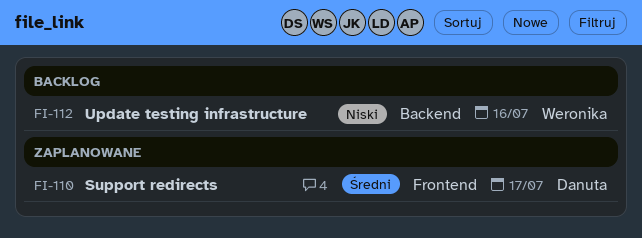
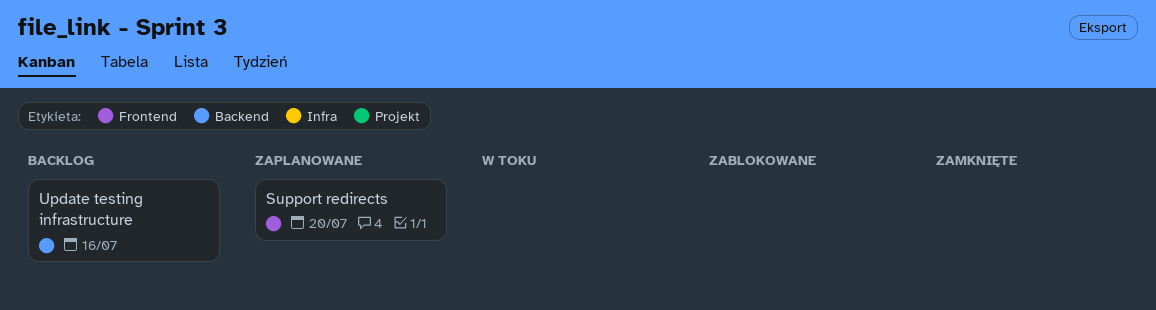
Support redirects, due: Jul 17 -> Jul 20

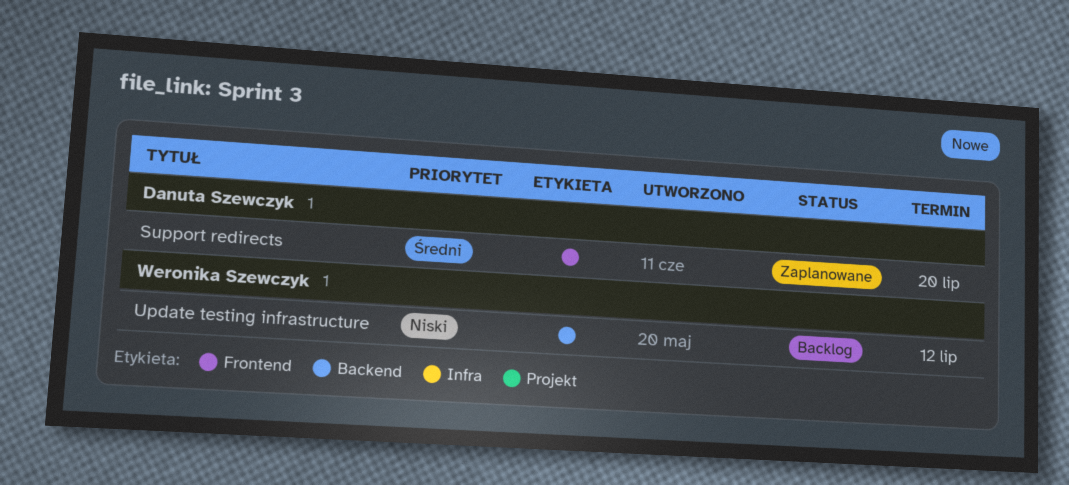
Update testing infrastructure, due: Jul 16 -> Jul 12

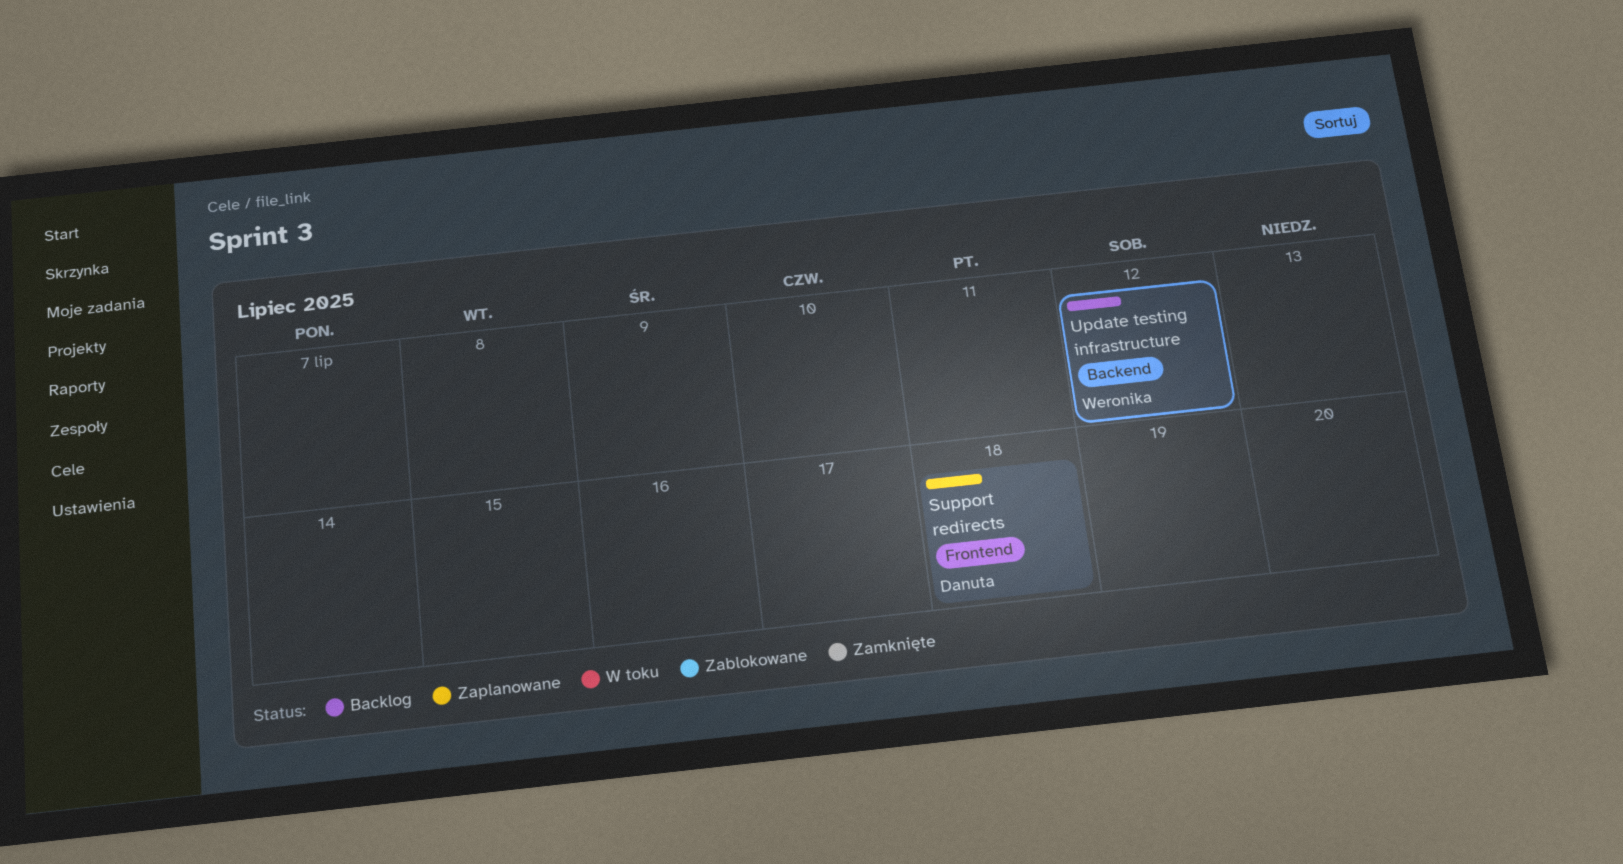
Support redirects, due: Jul 20 -> Jul 18

